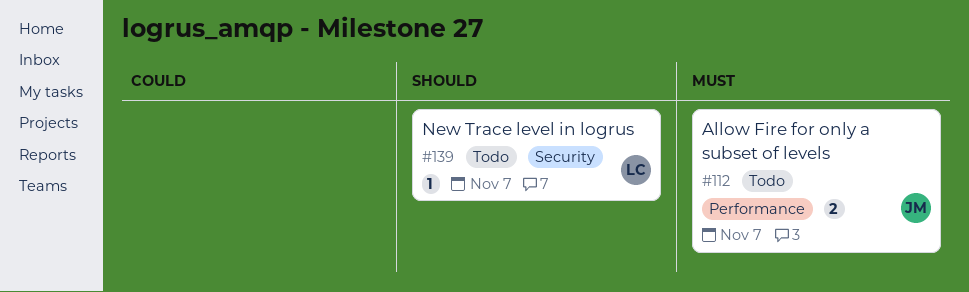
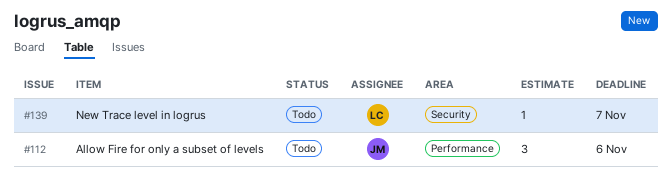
#112, estimate: 2 -> 3
#112, due: Nov 7 -> Nov 6

